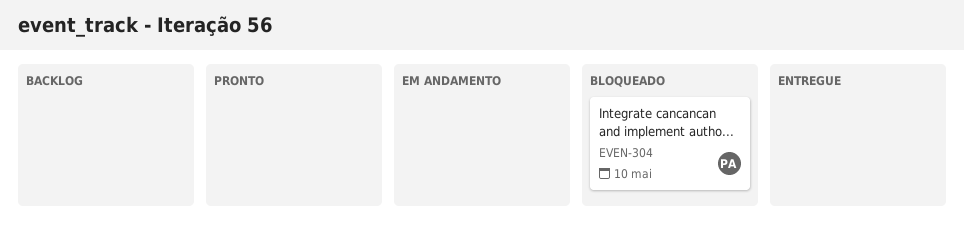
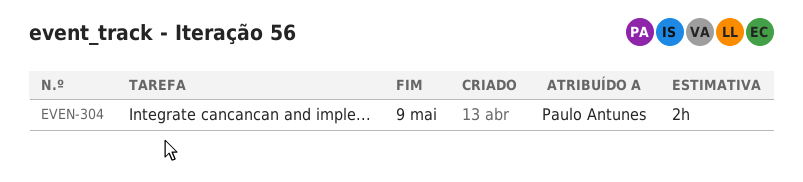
EVEN-304, due: May 10 -> May 9

